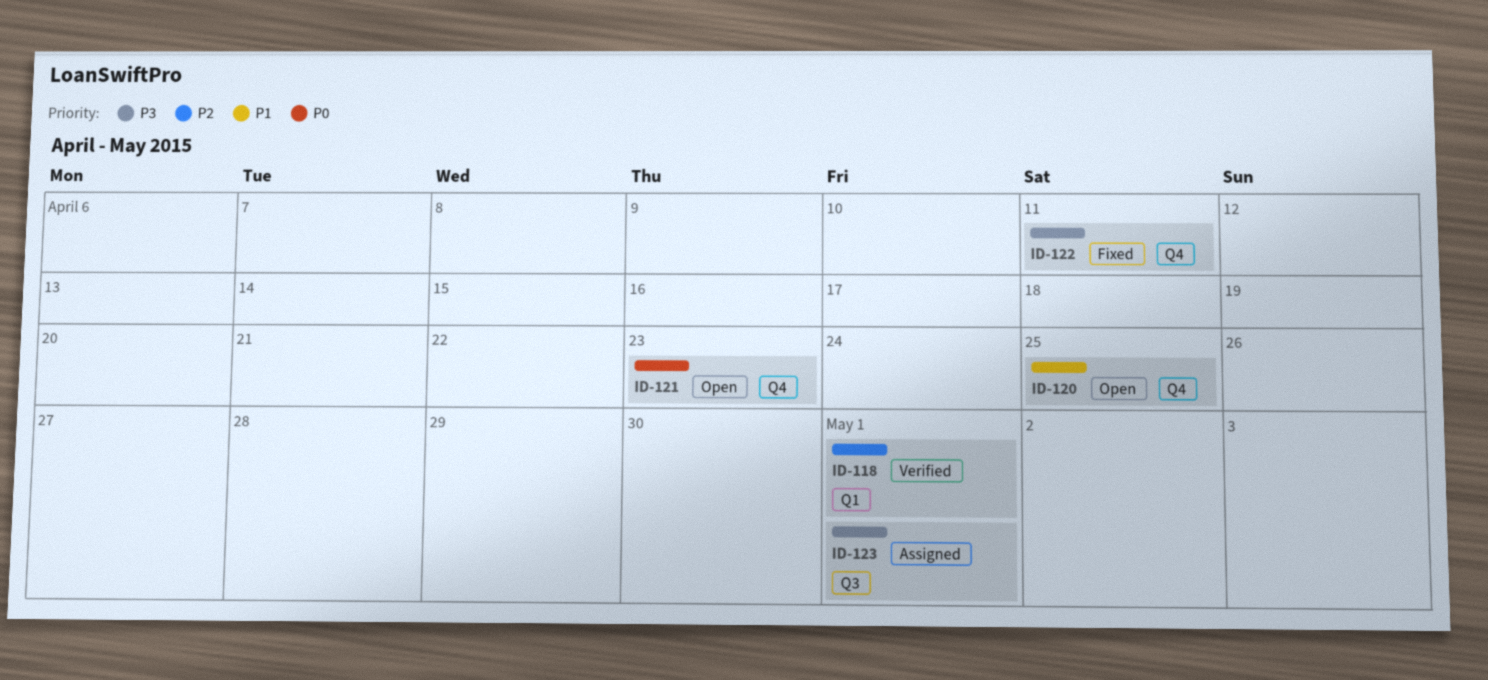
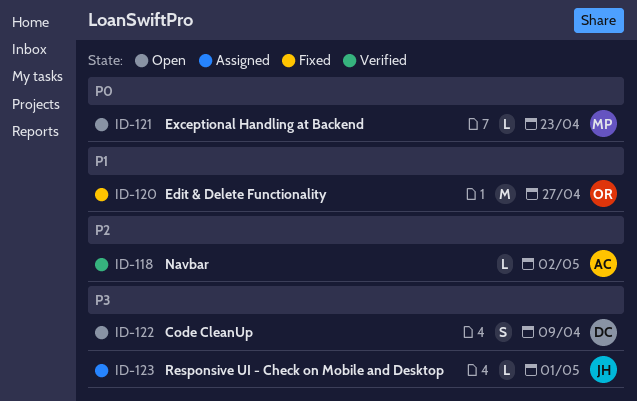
ID-118, due: May 1 -> May 2
ID-120, status: Open -> Fixed
ID-120, due: Apr 25 -> Apr 27
ID-122, status: Fixed -> Open
ID-122, due: Apr 11 -> Apr 9

